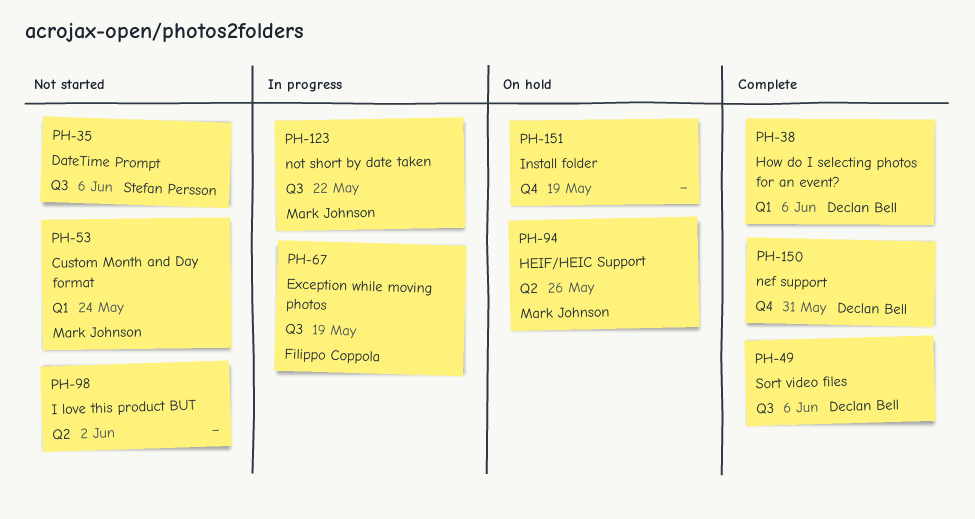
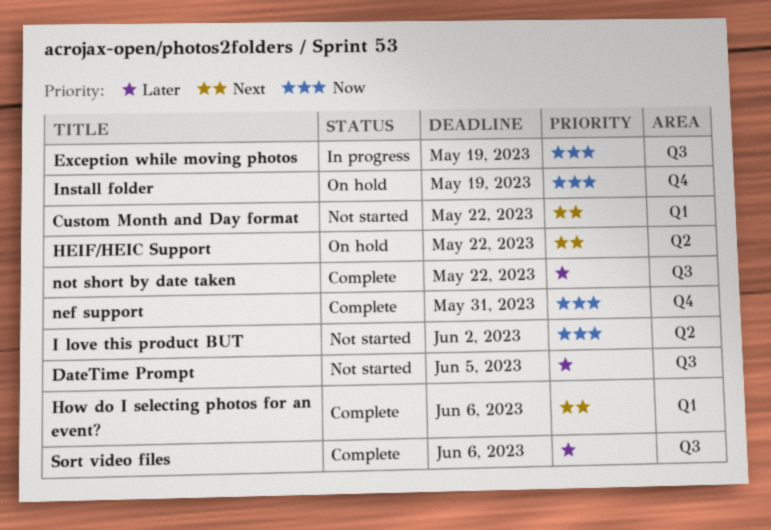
Custom Month and Day format, due: May 24 -> May 22
DateTime Prompt, due: Jun 6 -> Jun 5
HEIF/HEIC Support, due: May 26 -> May 22
not short by date taken, status: In progress -> Complete

